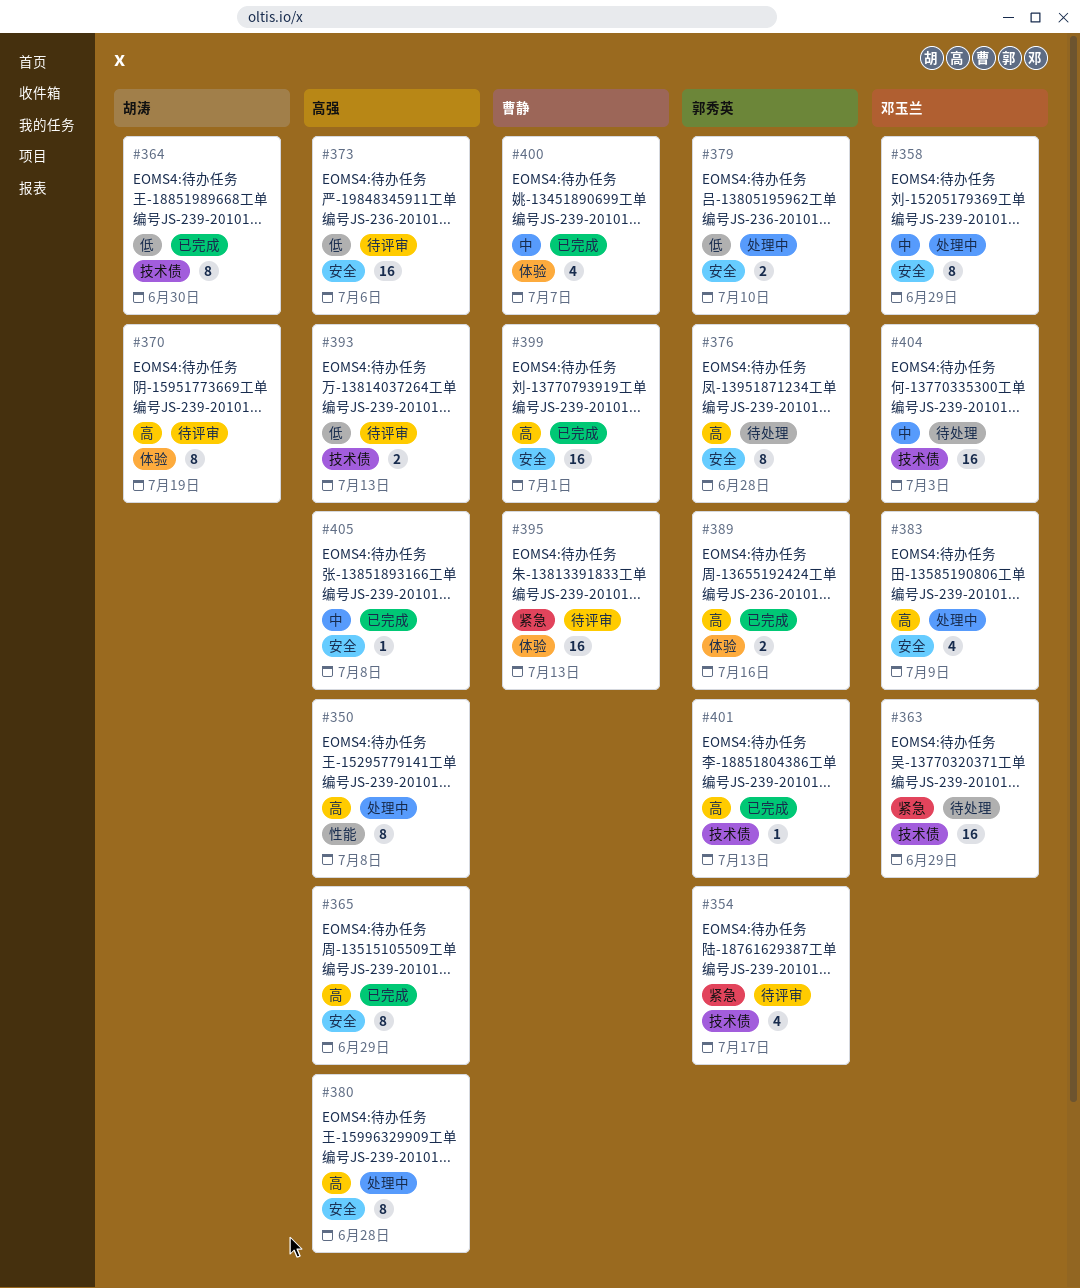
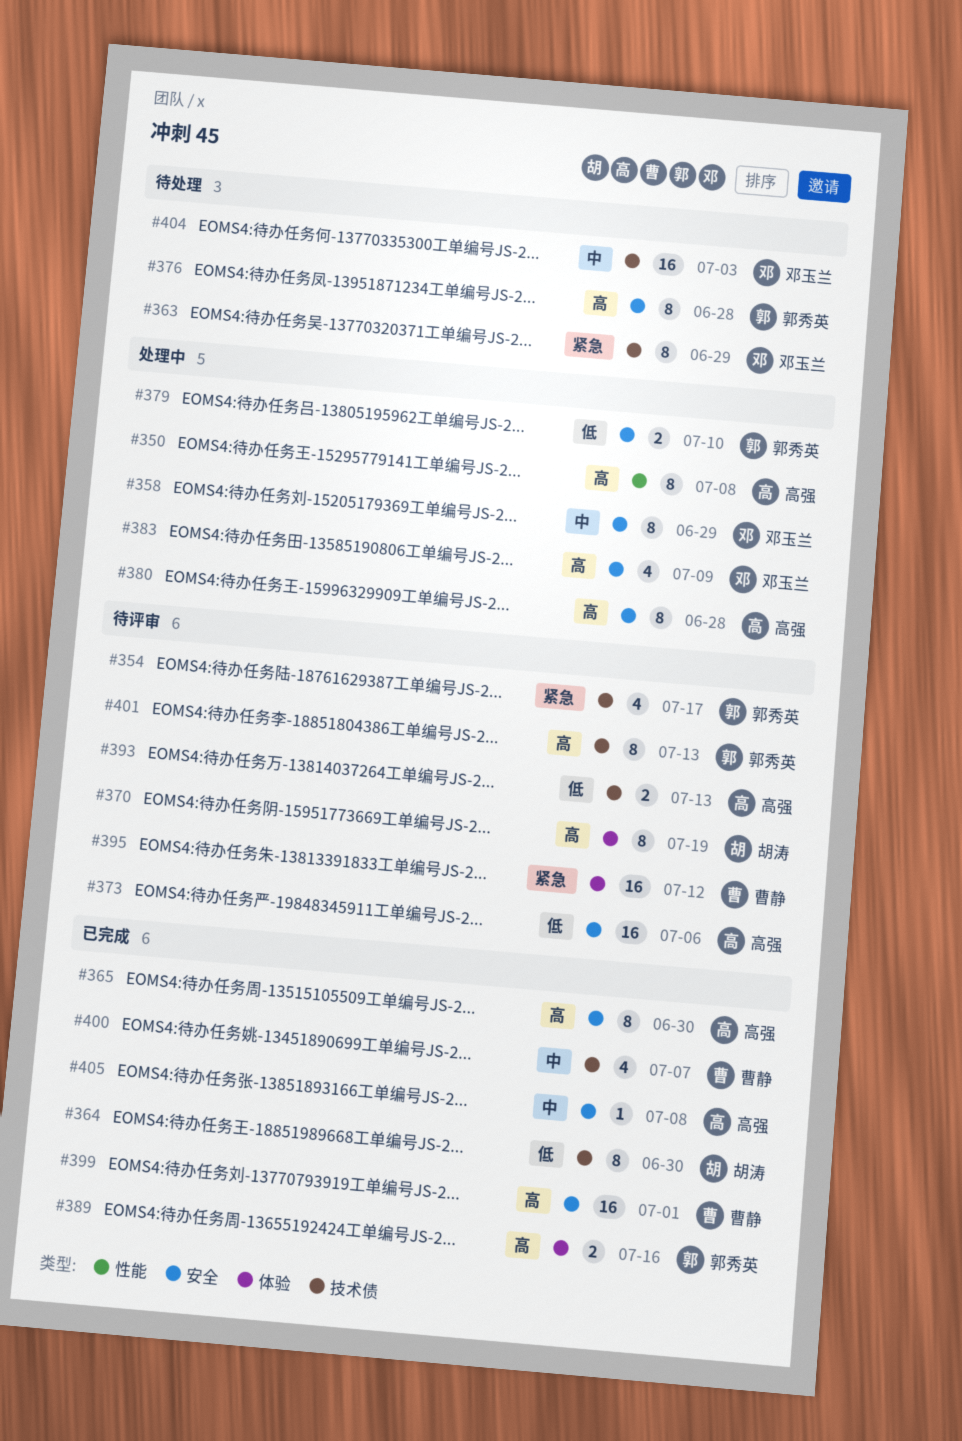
#363, estimate: 16 -> 8
#365, due: Jun 29 -> Jun 30
#395, due: Jul 13 -> Jul 12
#400, label: 体验 -> 技术债
#401, status: 已完成 -> 待评审
#401, estimate: 1 -> 8

